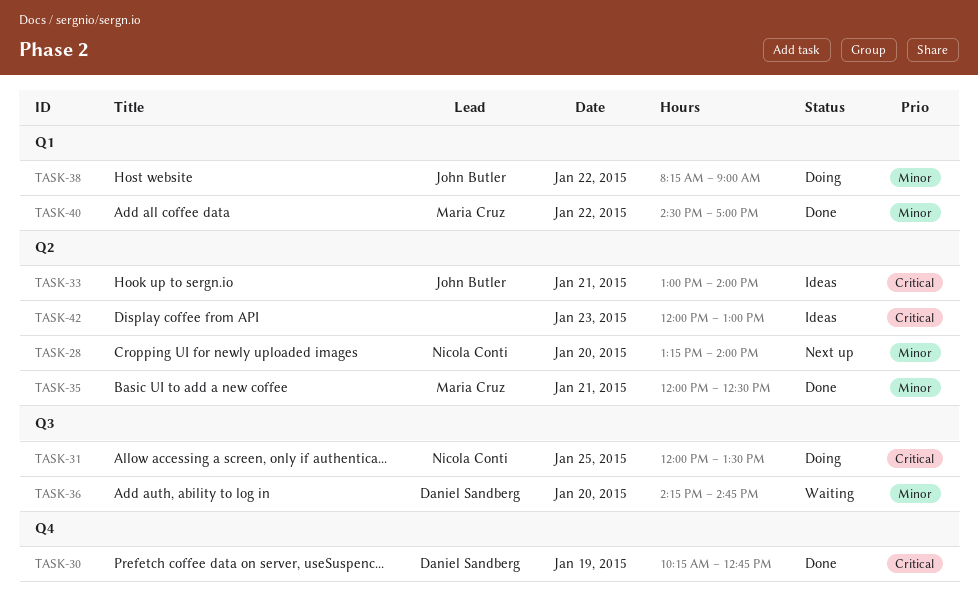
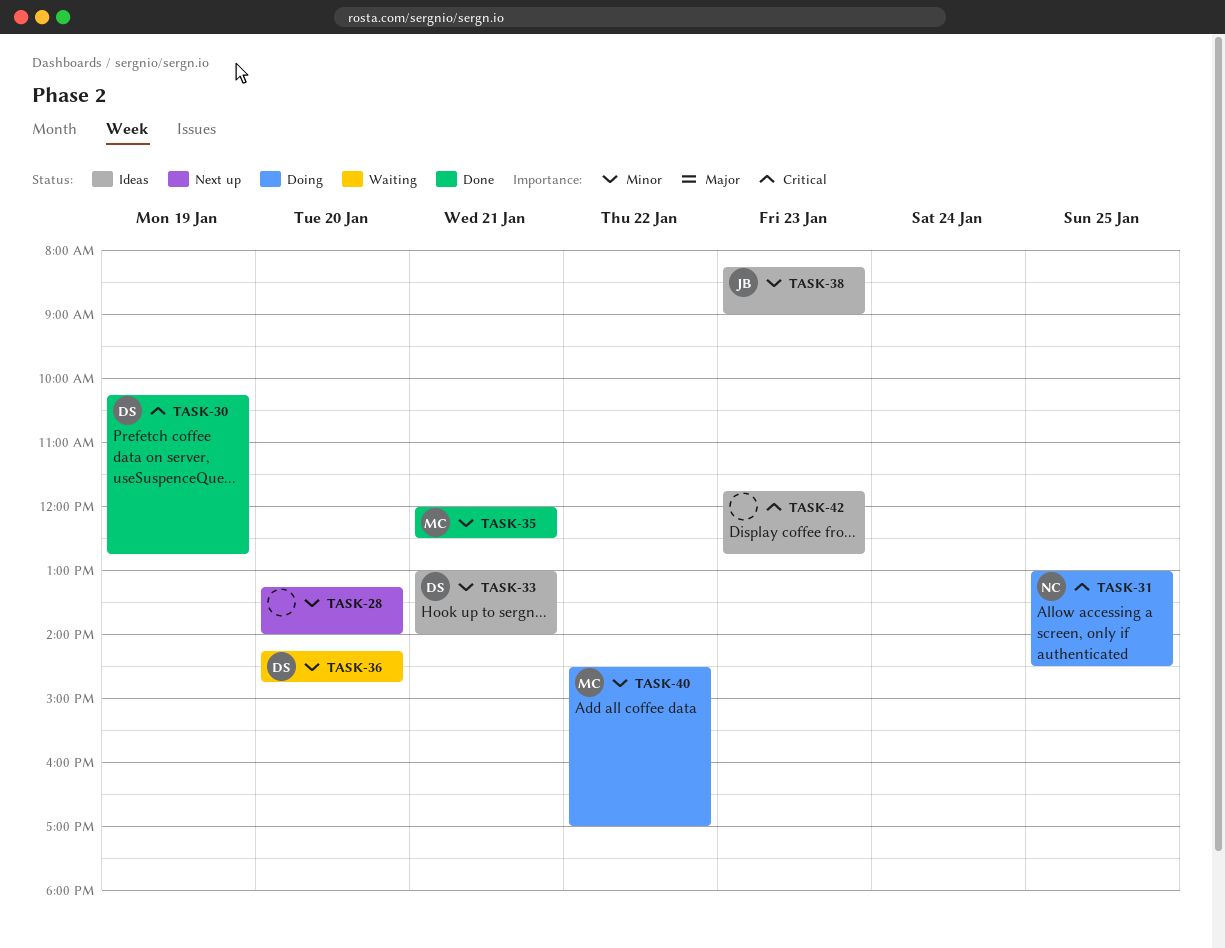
TASK-28, owner: Nicola Conti -> none
TASK-31, begins: 12:00 -> 13:00
TASK-31, ends: 13:30 -> 14:30
TASK-33, owner: John Butler -> Daniel Sandberg
TASK-33, priority: Critical -> Minor
TASK-38, status: Doing -> Ideas
TASK-38, day: Jan 22 -> Jan 23
TASK-40, status: Done -> Doing
TASK-42, begins: 12:00 -> 11:45
TASK-42, ends: 13:00 -> 12:45

